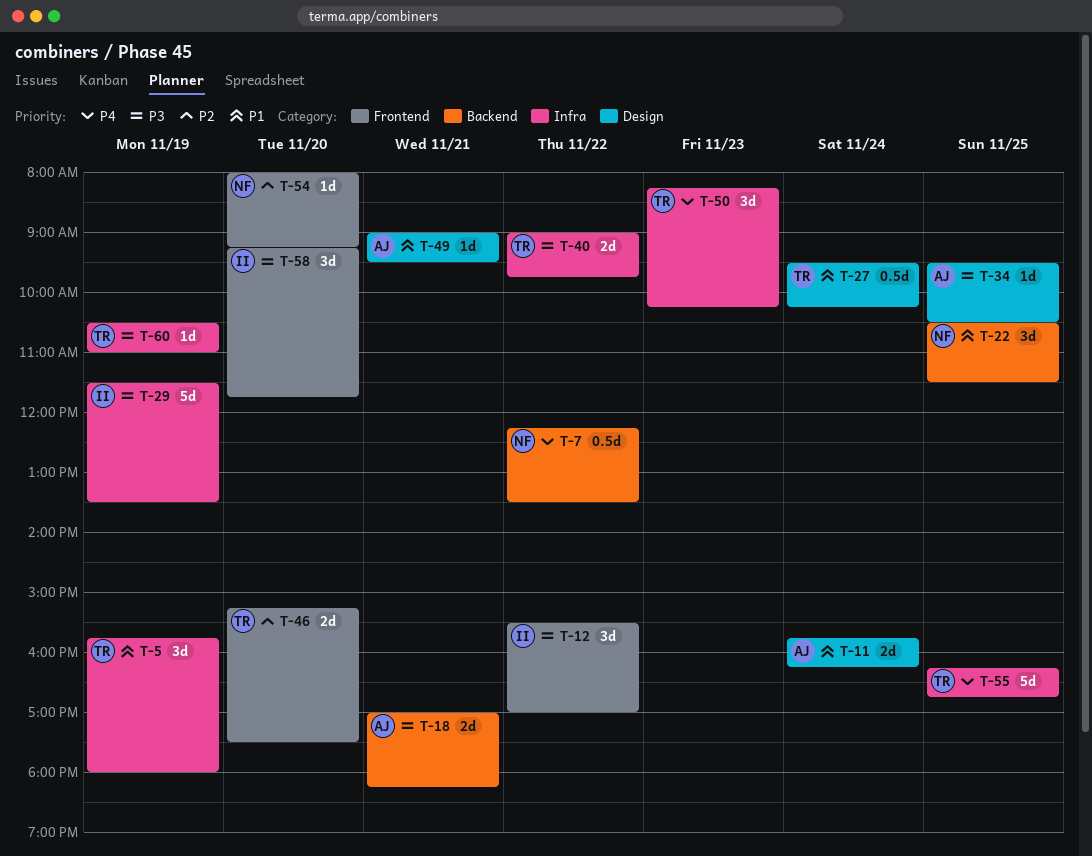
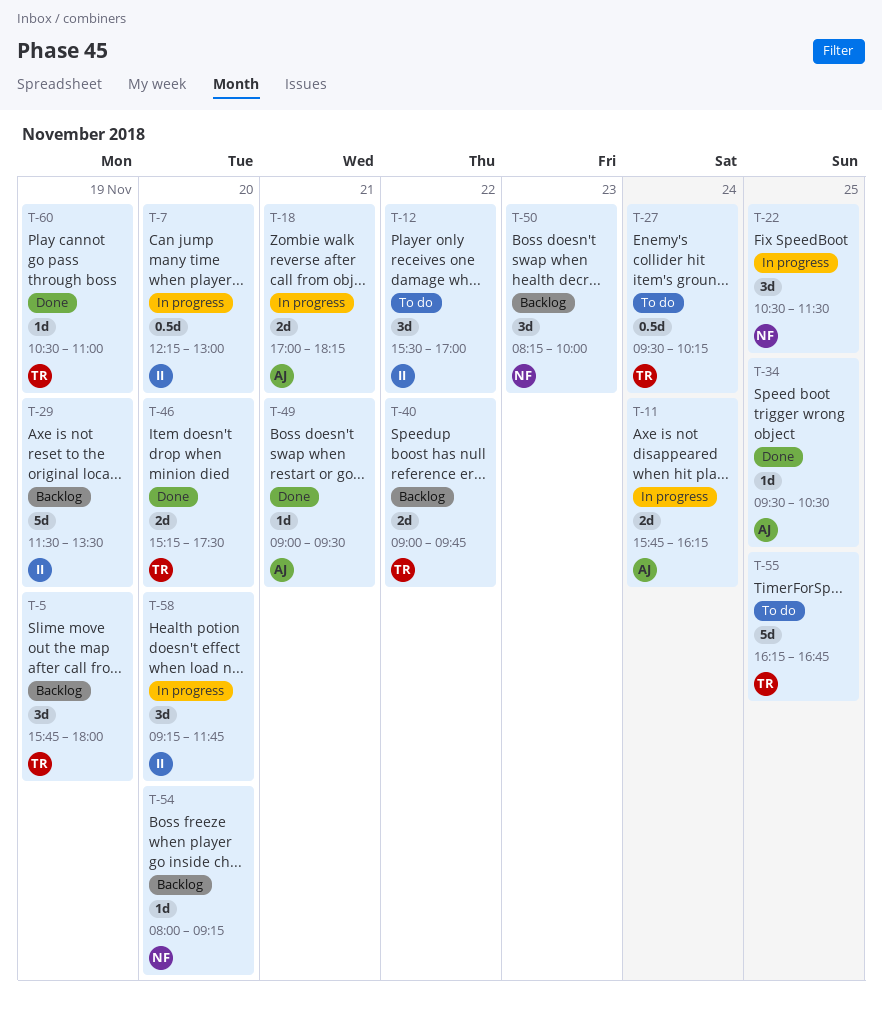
T-7, owner: NF -> II
T-7, day: Nov 22 -> Nov 20
T-7, ends: 13:30 -> 13:00
T-50, owner: TR -> NF
T-50, ends: 10:15 -> 10:00

